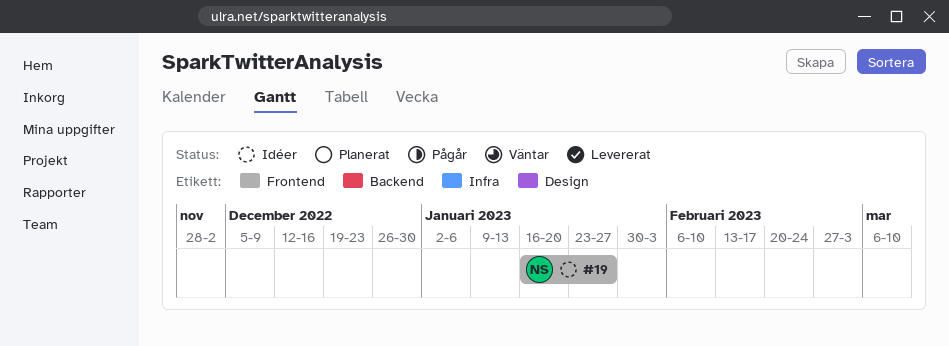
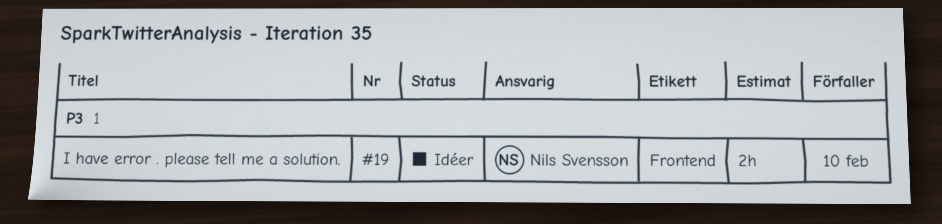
#19, due: Jan 27 -> Feb 10

